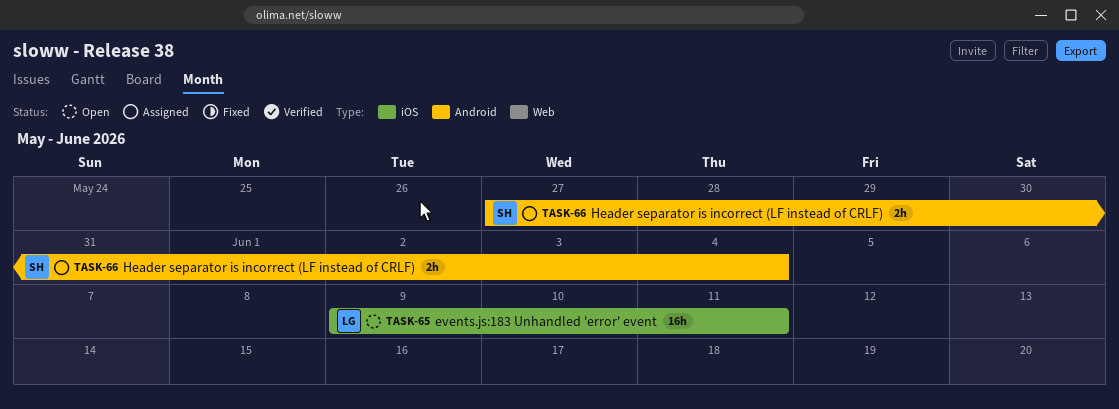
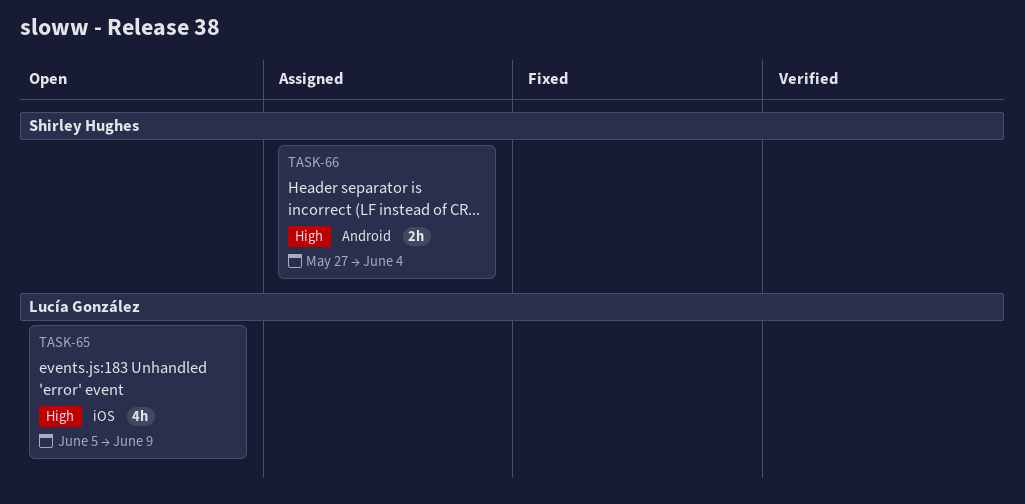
TASK-65, estimate: 16h -> 4h
TASK-65, start: Jun 9 -> Jun 5
TASK-65, due: Jun 11 -> Jun 9

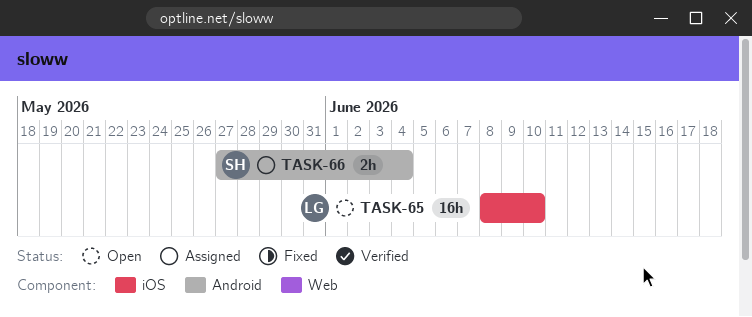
TASK-65, estimate: 4h -> 16h
TASK-65, start: Jun 5 -> Jun 8
TASK-65, due: Jun 9 -> Jun 10

